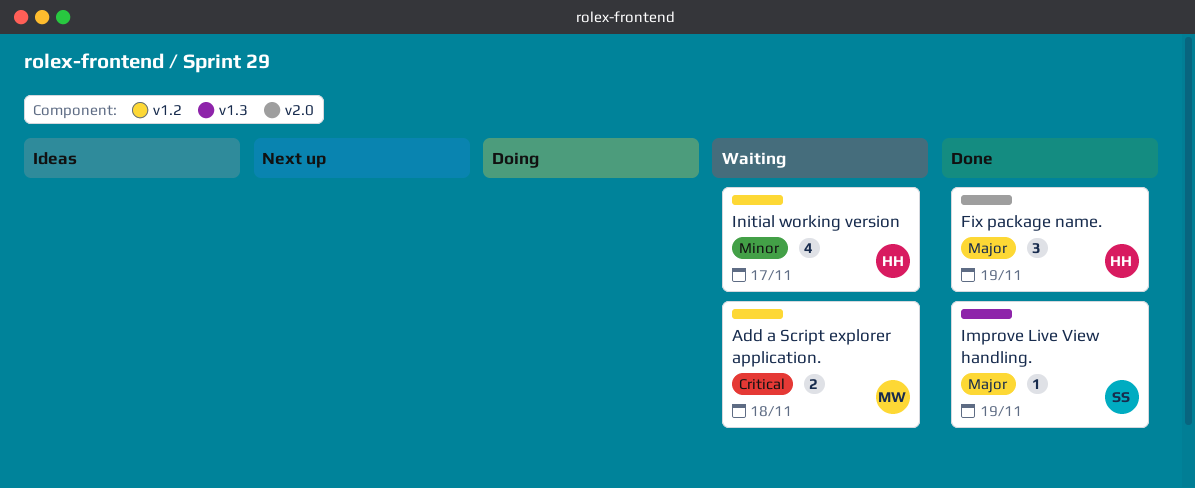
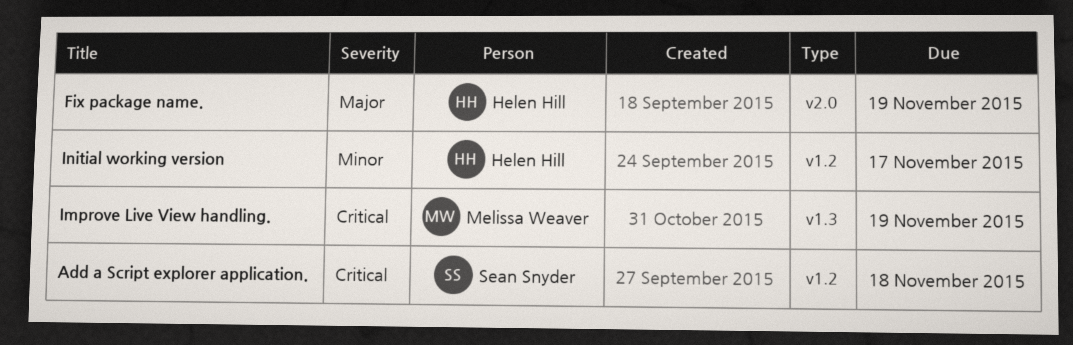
Add a Script explorer application., owner: Melissa Weaver -> Sean Snyder
Improve Live View handling., owner: Sean Snyder -> Melissa Weaver
Improve Live View handling., priority: Major -> Critical

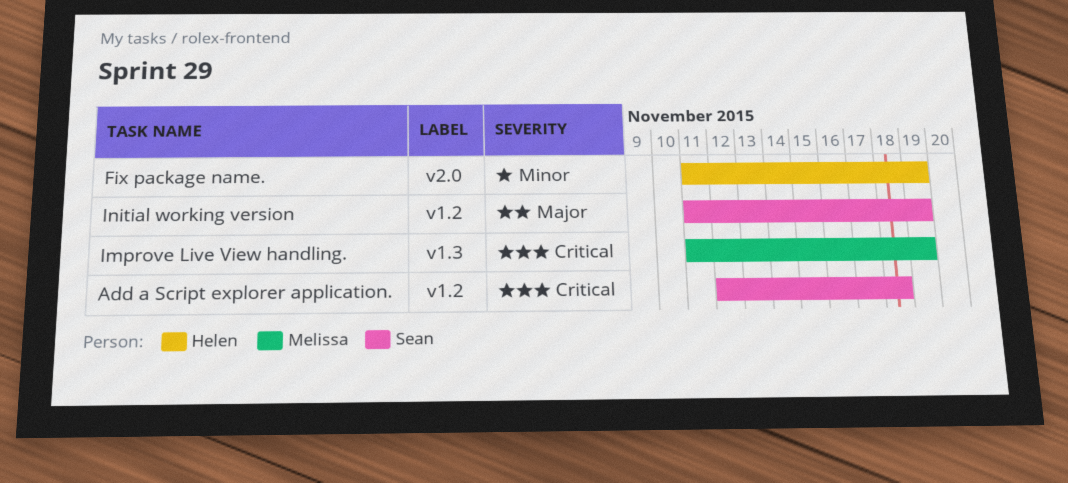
Fix package name., priority: Major -> Minor
Initial working version, owner: Helen Hill -> Sean Snyder
Initial working version, priority: Minor -> Major
Initial working version, due: Nov 17 -> Nov 19

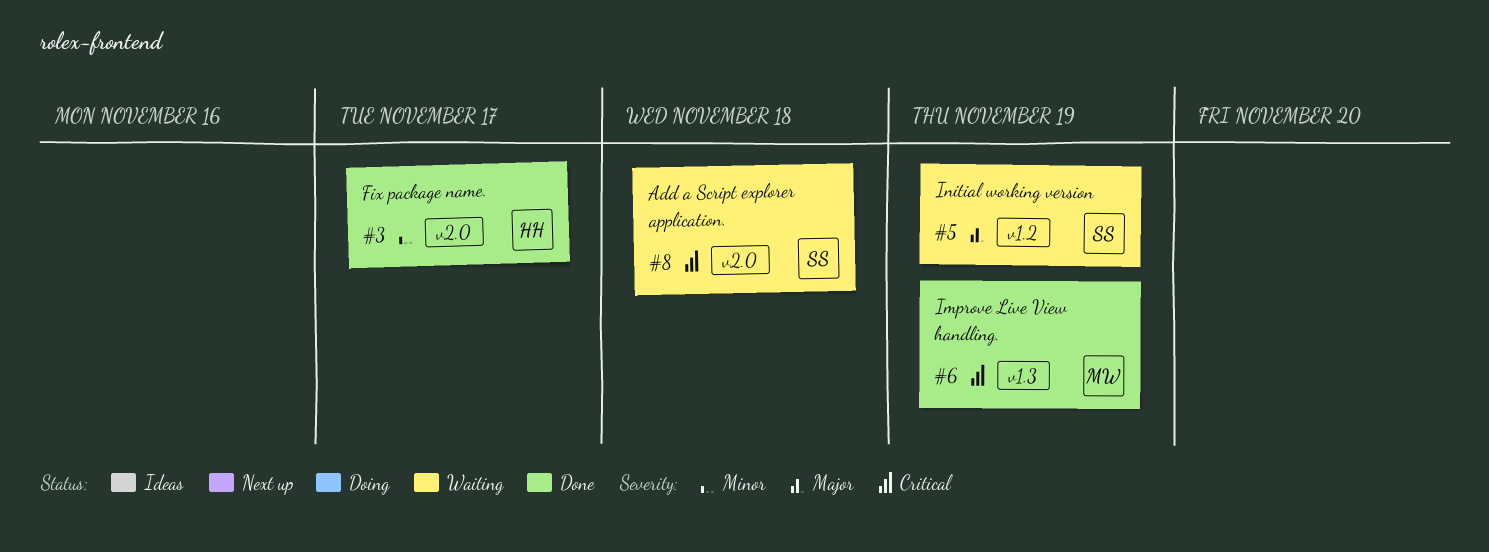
Add a Script explorer application., label: v1.2 -> v2.0
Fix package name., due: Nov 19 -> Nov 17

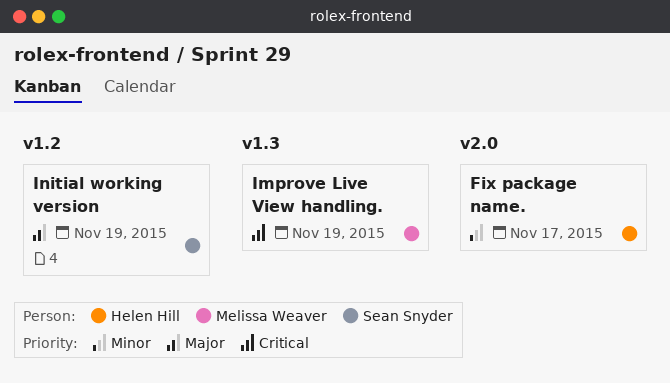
Add a Script explorer application.: present -> none

